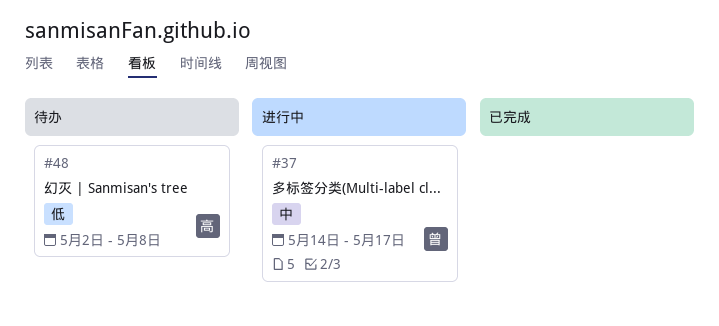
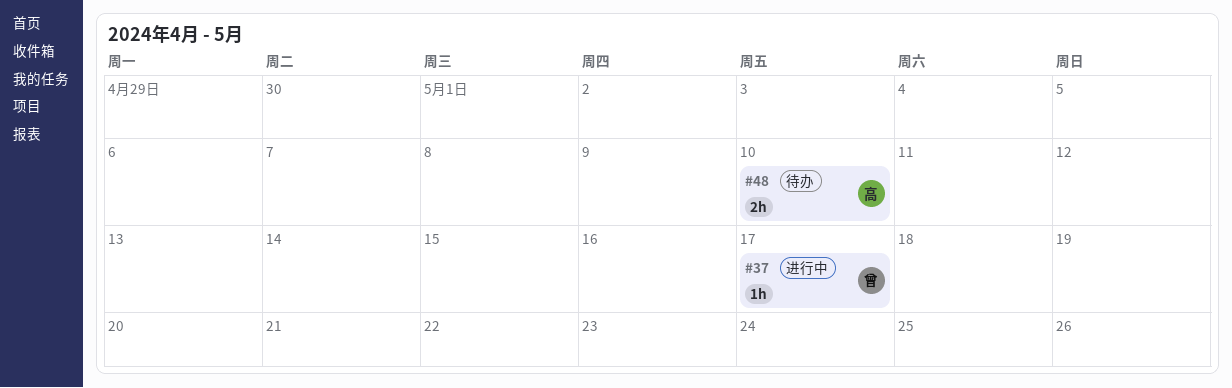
#48, due: May 8 -> May 10

